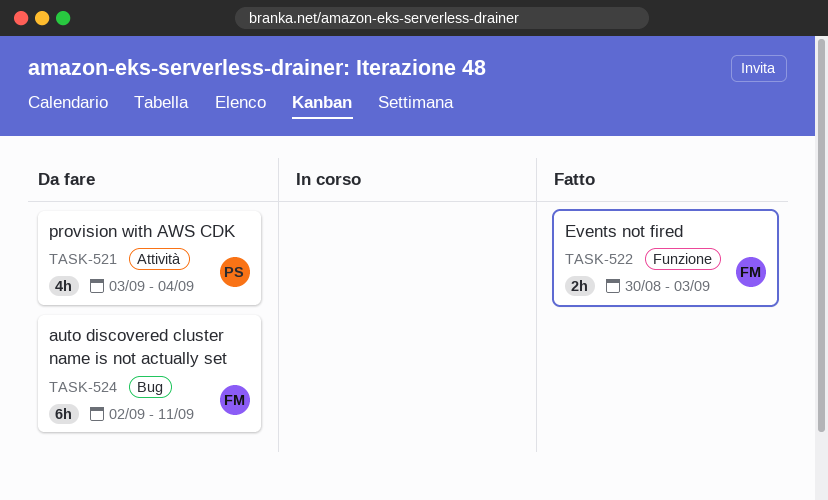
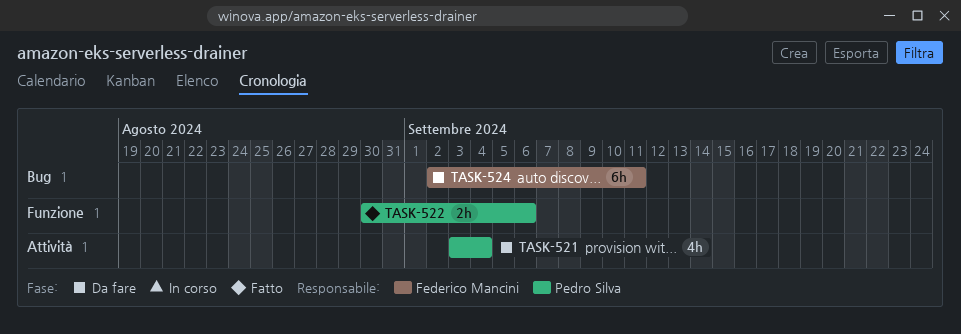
TASK-522, owner: Federico Mancini -> Pedro Silva
TASK-522, due: Sep 3 -> Sep 6

